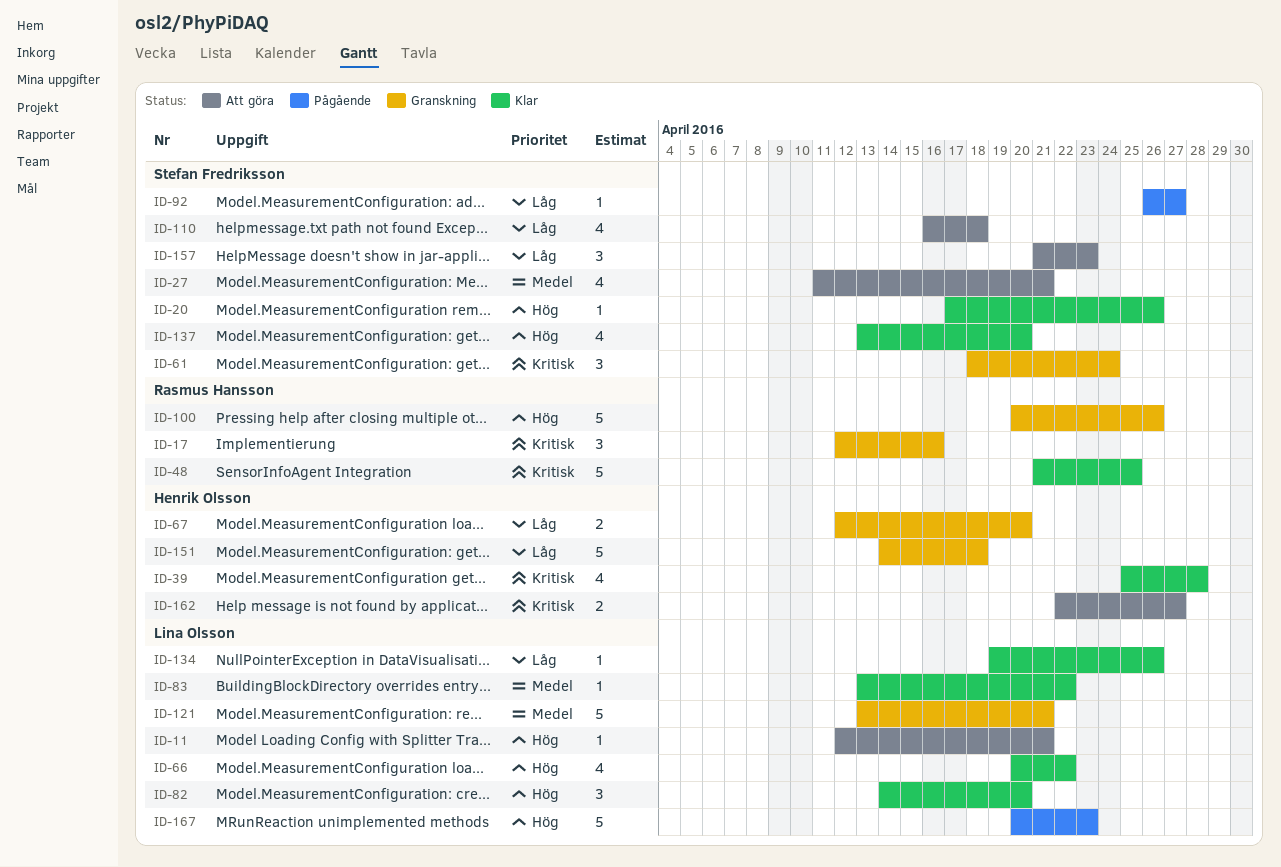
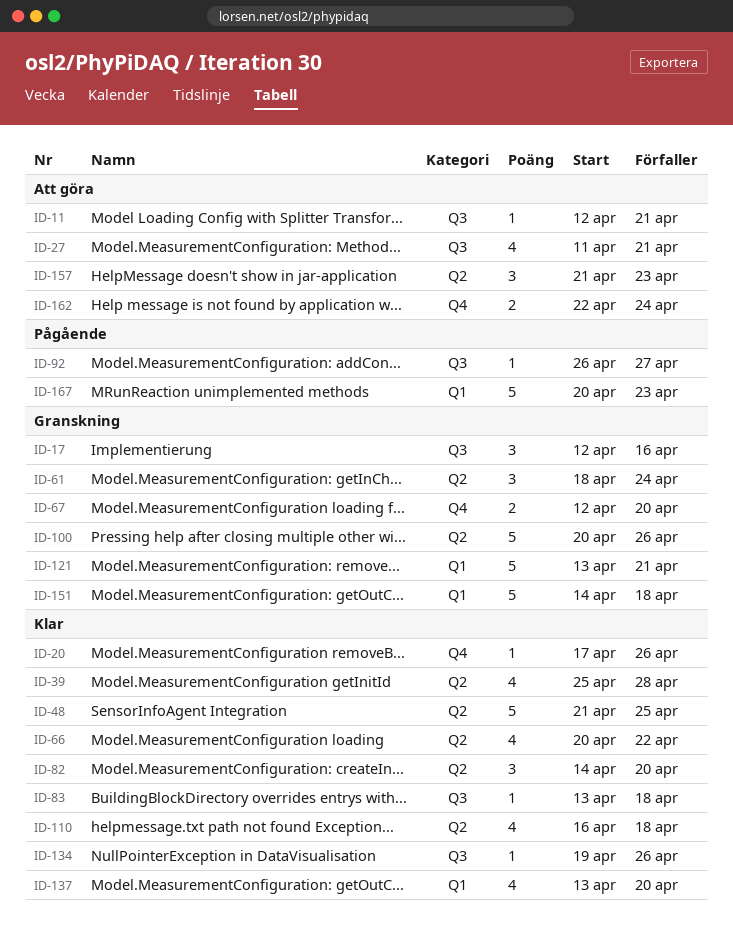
ID-83, due: Apr 22 -> Apr 18
ID-110, status: Att göra -> Klar
ID-162, due: Apr 27 -> Apr 24

